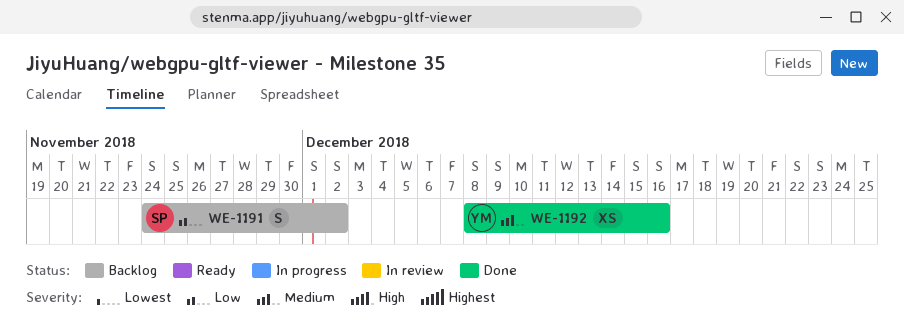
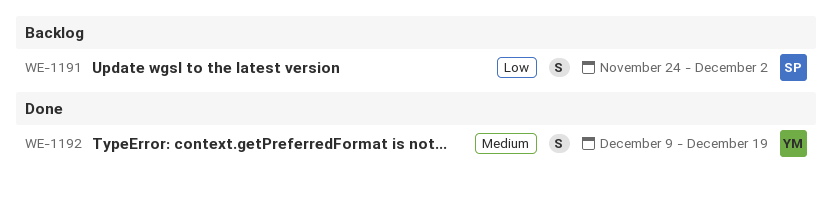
WE-1192, estimate: XS -> S
WE-1192, start: Dec 8 -> Dec 9
WE-1192, due: Dec 16 -> Dec 19

